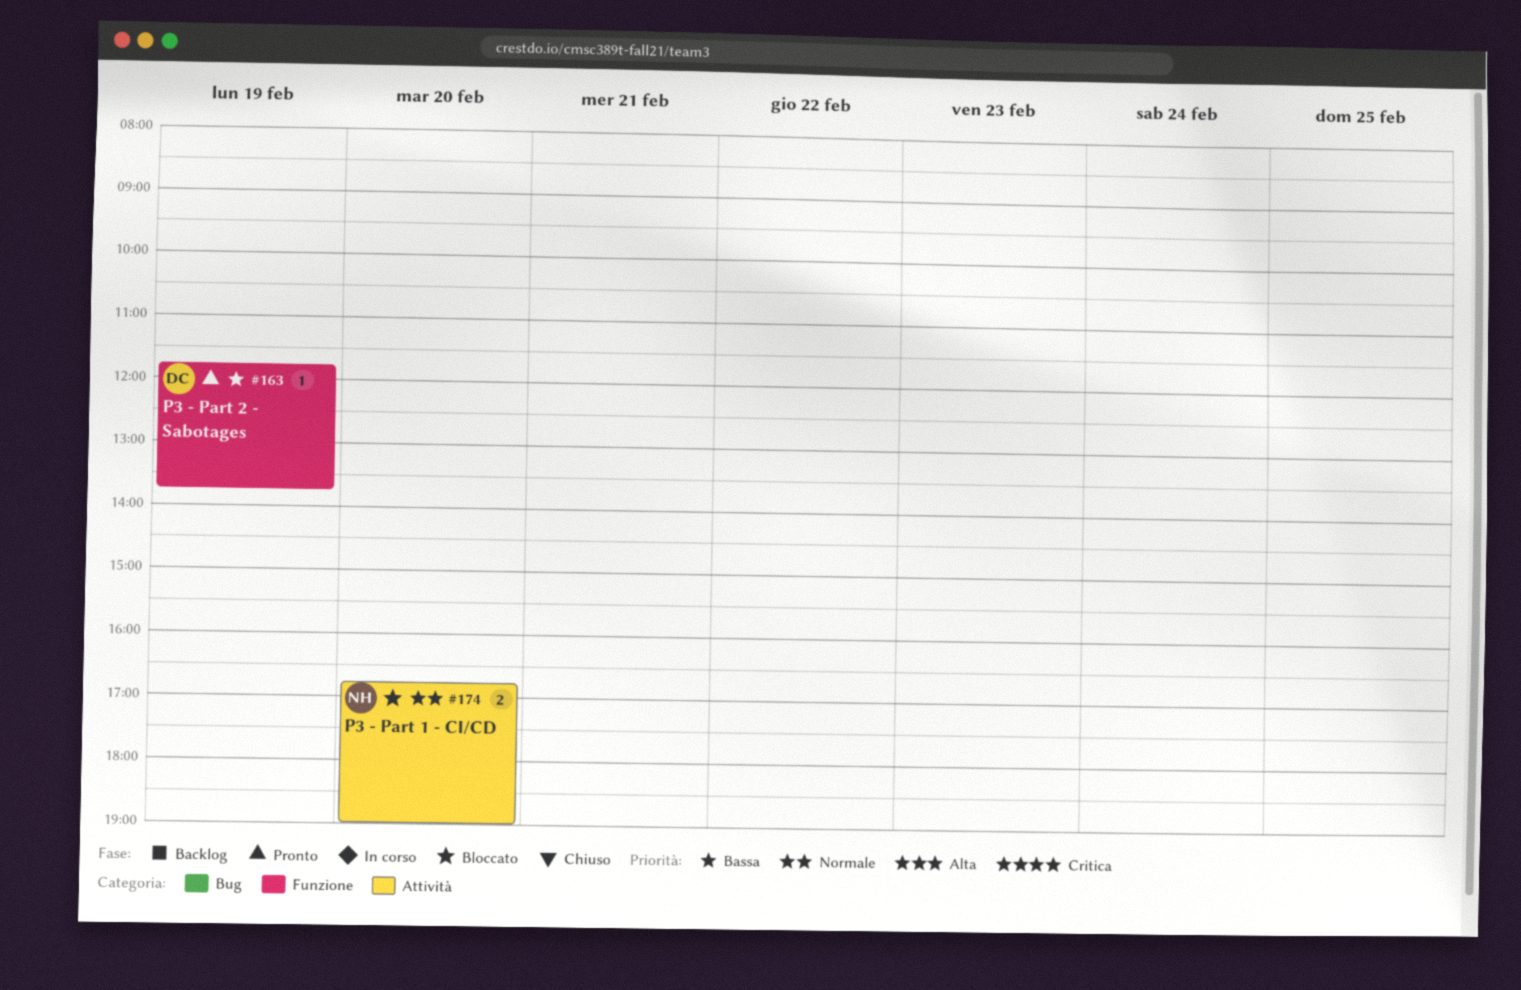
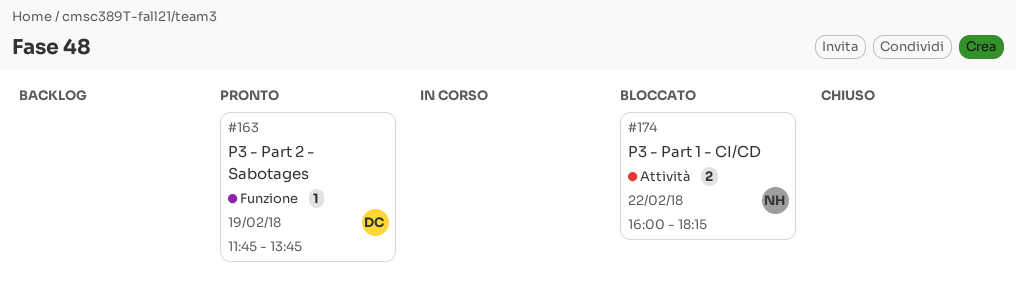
#174, day: Feb 20 -> Feb 22
#174, begins: 16:45 -> 16:00
#174, ends: 19:00 -> 18:15

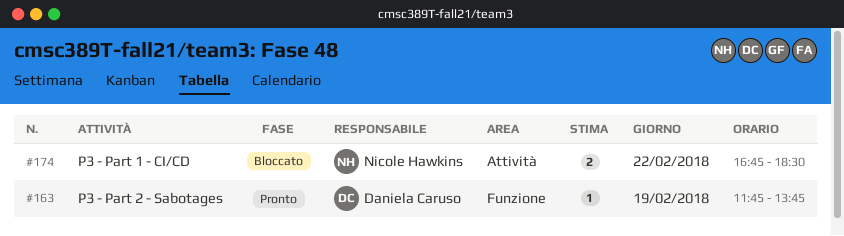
#174, begins: 16:00 -> 16:45
#174, ends: 18:15 -> 18:30

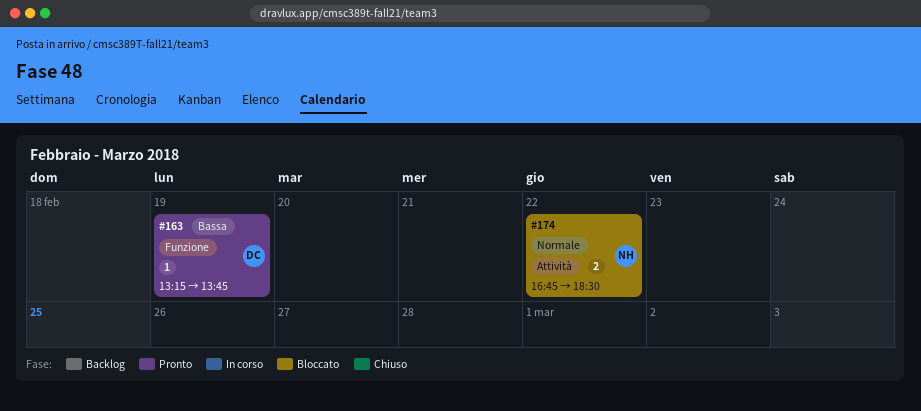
#163, begins: 11:45 -> 13:15

